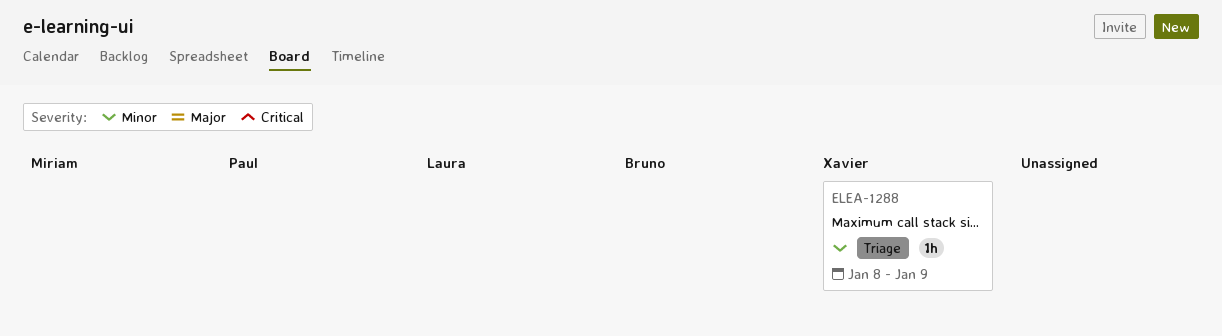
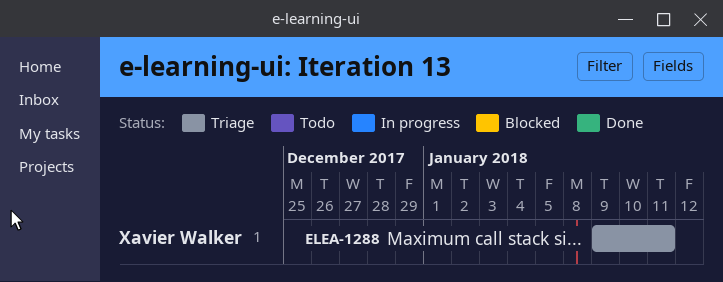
ELEA-1288, start: Jan 8 -> Jan 9
ELEA-1288, due: Jan 9 -> Jan 11

